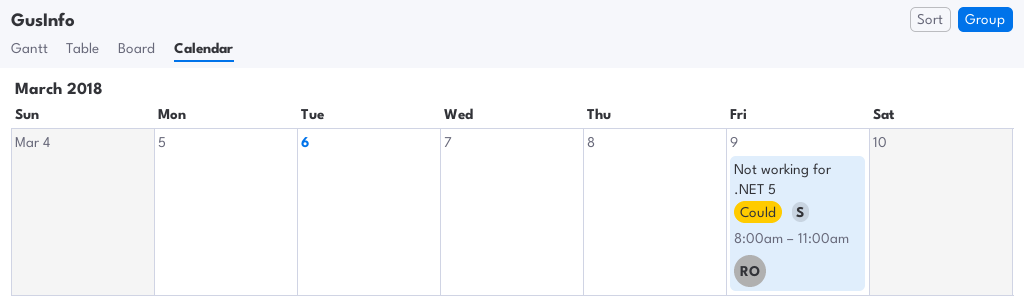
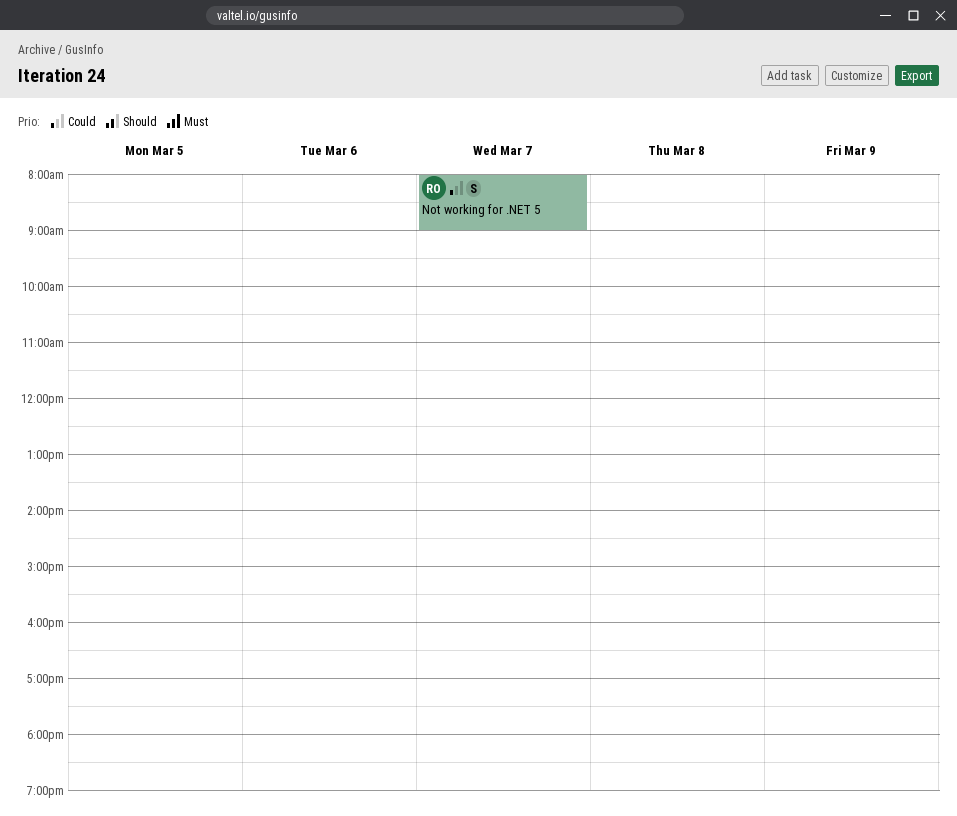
Not working for .NET 5, day: Mar 9 -> Mar 7
Not working for .NET 5, ends: 11:00 -> 09:00

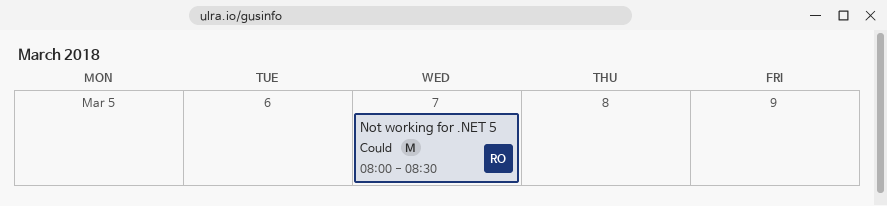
Not working for .NET 5, estimate: S -> M
Not working for .NET 5, ends: 09:00 -> 08:30

